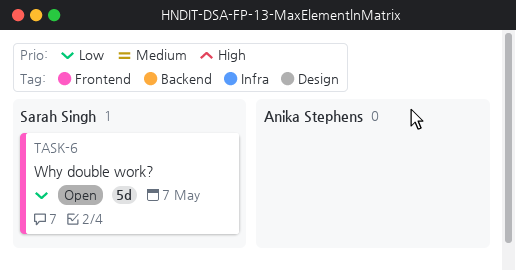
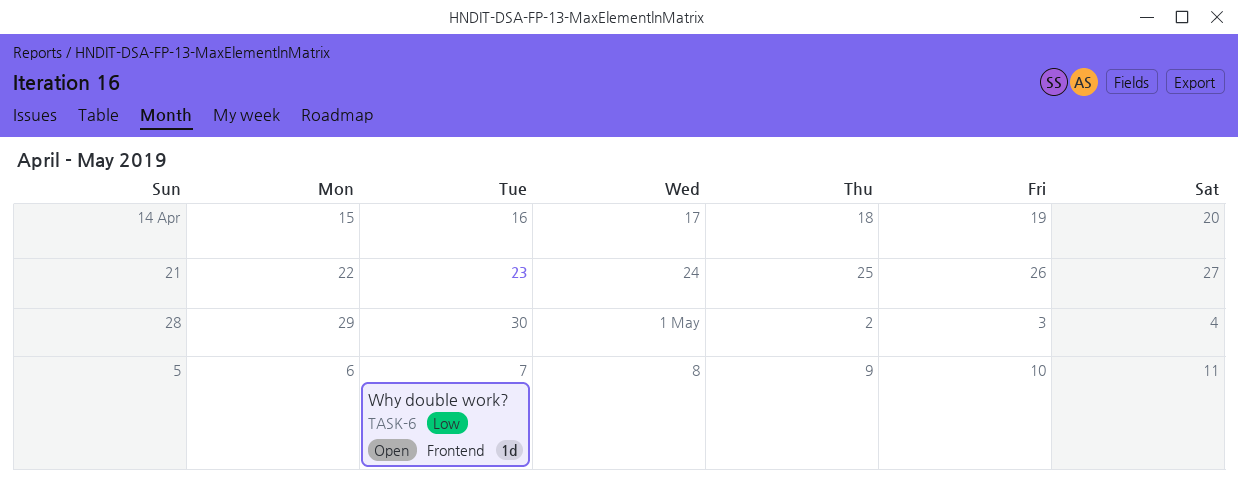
TASK-6, estimate: 5d -> 1d

